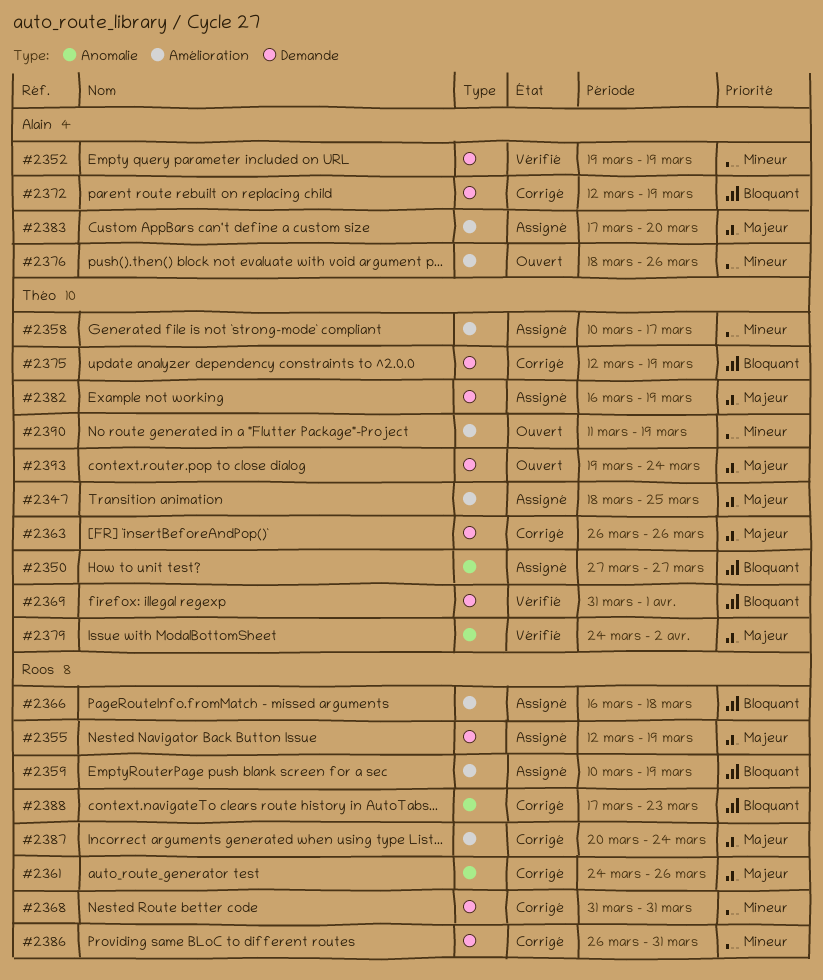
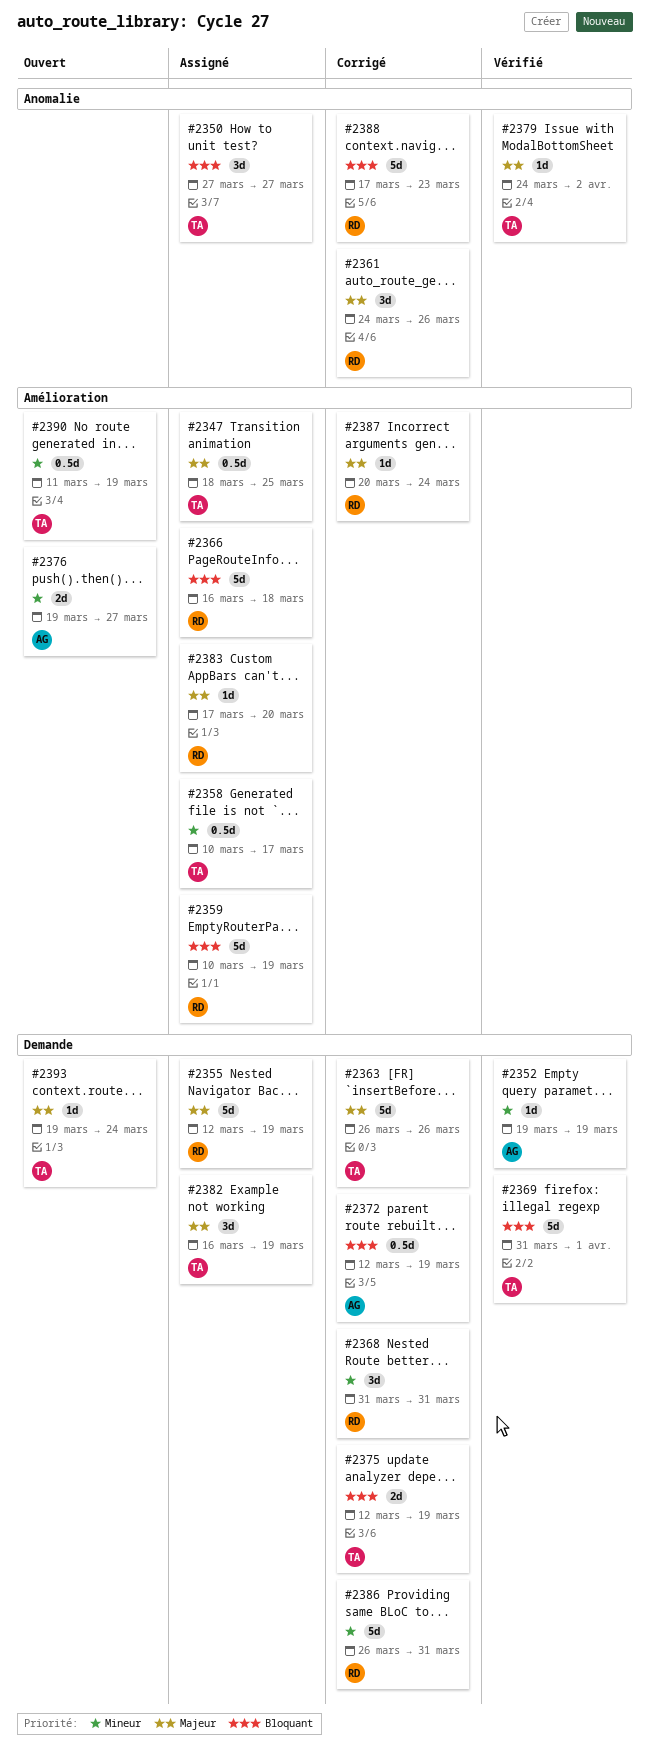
#2376, start: Mar 18 -> Mar 19
#2376, due: Mar 26 -> Mar 27
#2383, owner: Alain -> Roos

